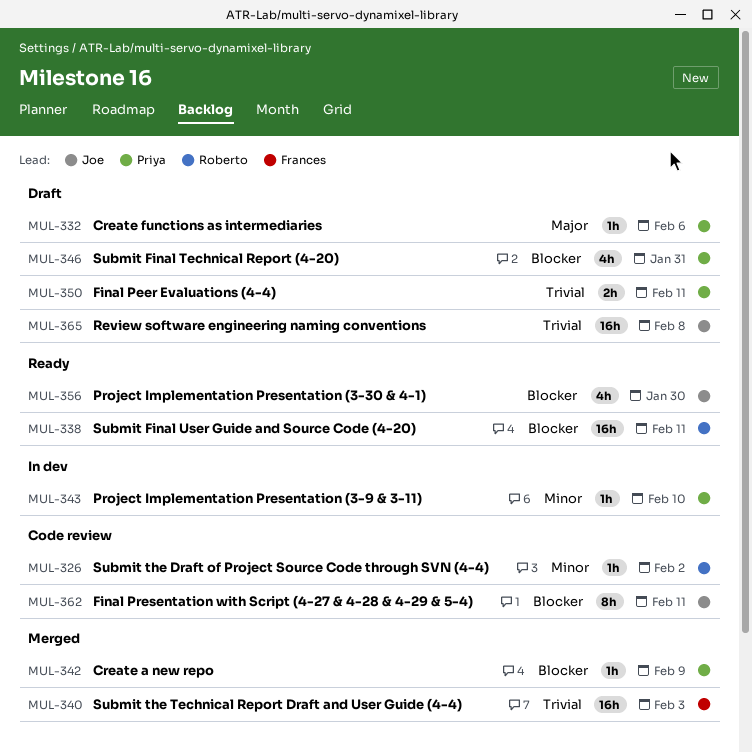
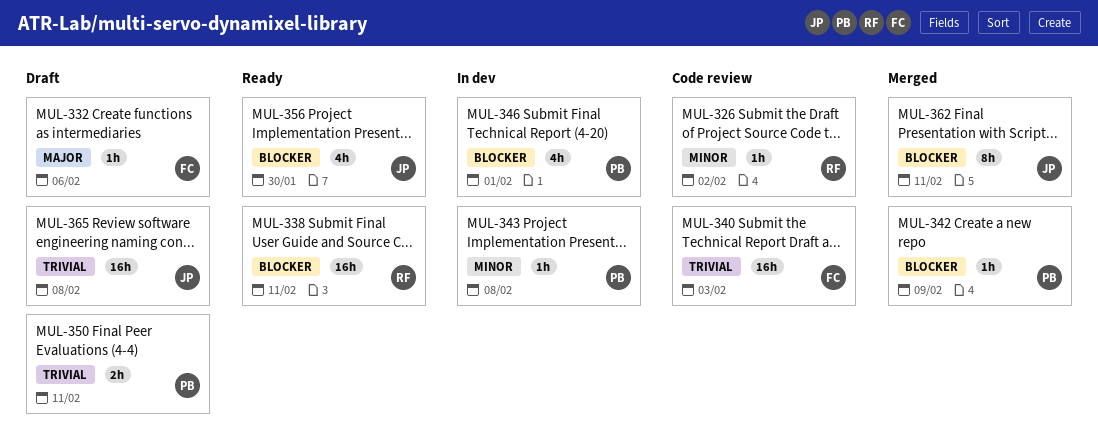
MUL-332, owner: Priya -> Frances
MUL-340, status: Merged -> Code review
MUL-343, due: Feb 10 -> Feb 8
MUL-346, status: Draft -> In dev
MUL-346, due: Jan 31 -> Feb 1
MUL-362, status: Code review -> Merged

